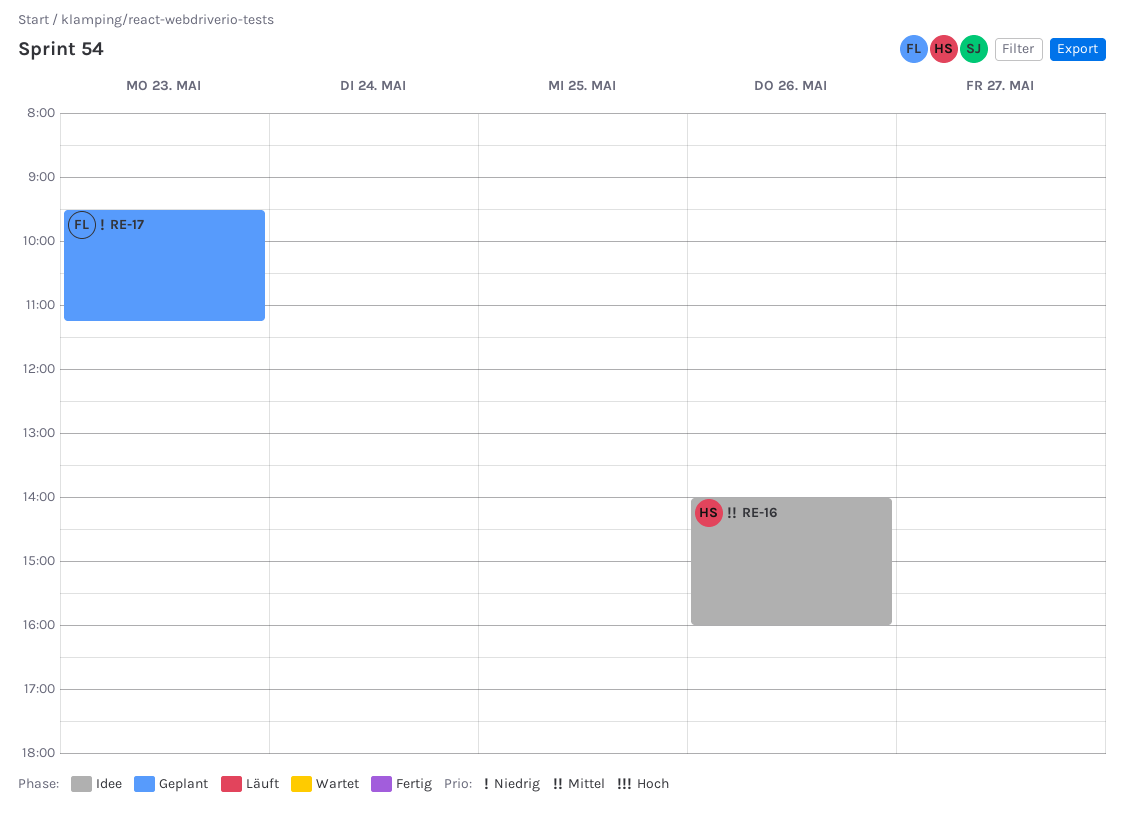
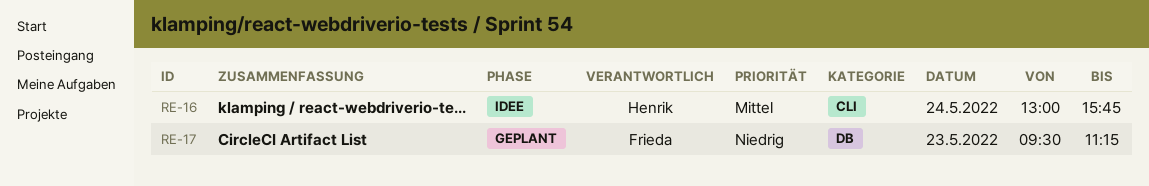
RE-16, day: May 26 -> May 24
RE-16, begins: 14:00 -> 13:00
RE-16, ends: 16:00 -> 15:45

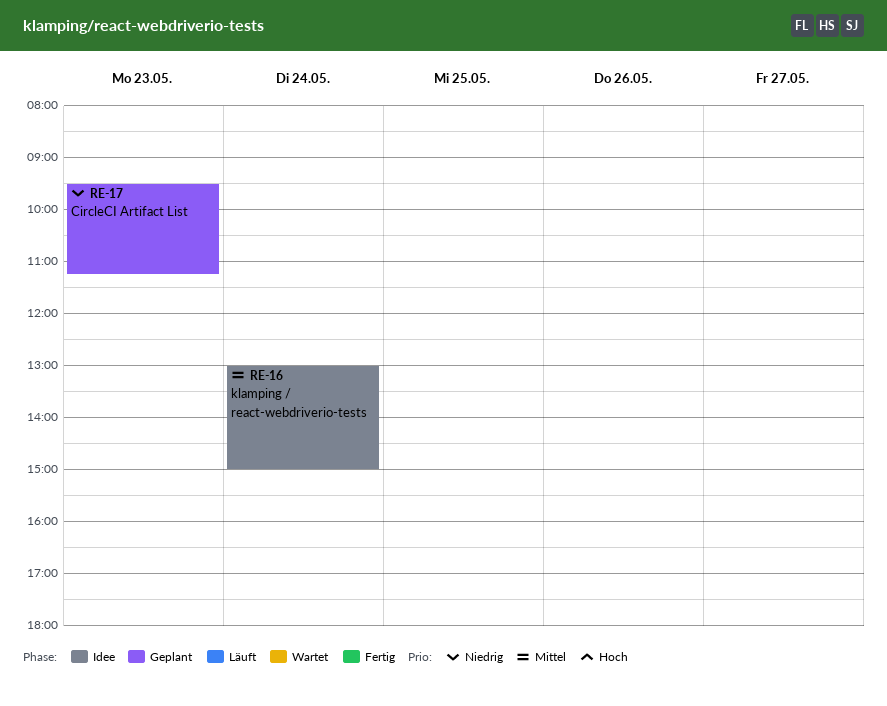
RE-16, ends: 15:45 -> 15:00

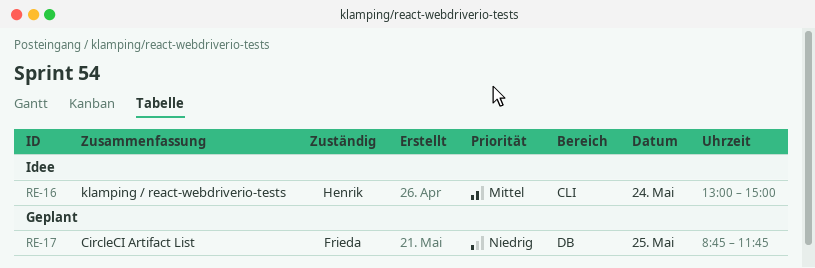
RE-17, day: May 23 -> May 25
RE-17, begins: 09:30 -> 08:45
RE-17, ends: 11:15 -> 11:45

